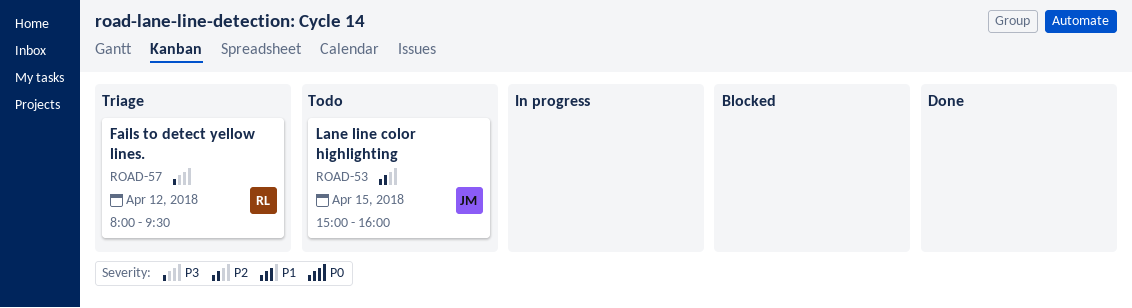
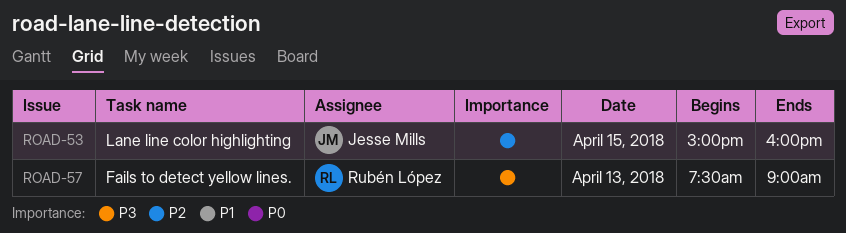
ROAD-57, day: Apr 12 -> Apr 13
ROAD-57, begins: 08:00 -> 07:30
ROAD-57, ends: 09:30 -> 09:00

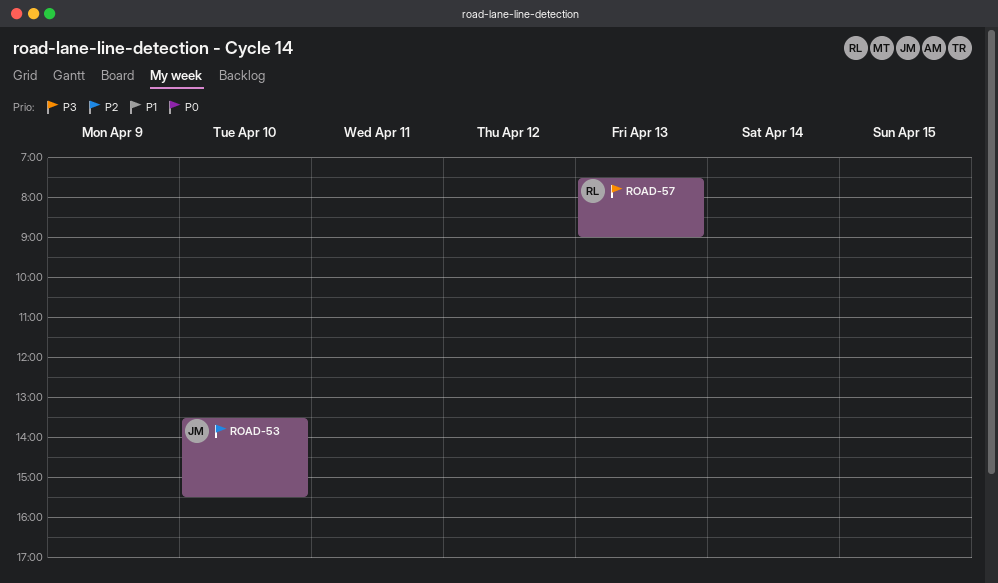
ROAD-53, day: Apr 15 -> Apr 10
ROAD-53, begins: 15:00 -> 13:30
ROAD-53, ends: 16:00 -> 15:30

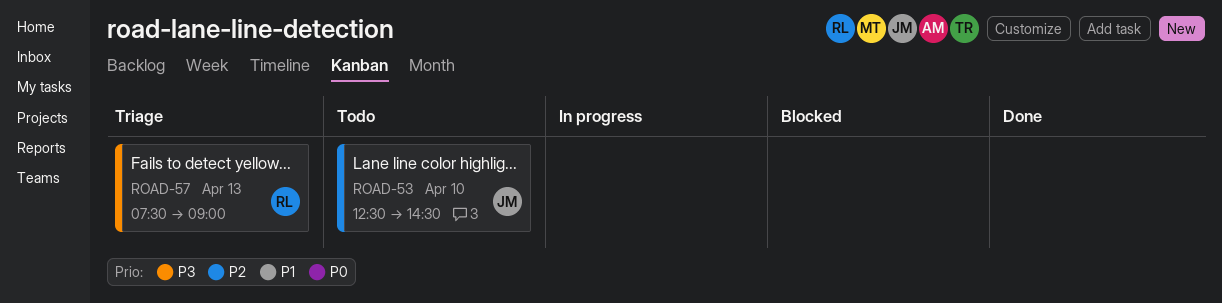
ROAD-53, begins: 13:30 -> 12:30
ROAD-53, ends: 15:30 -> 14:30

